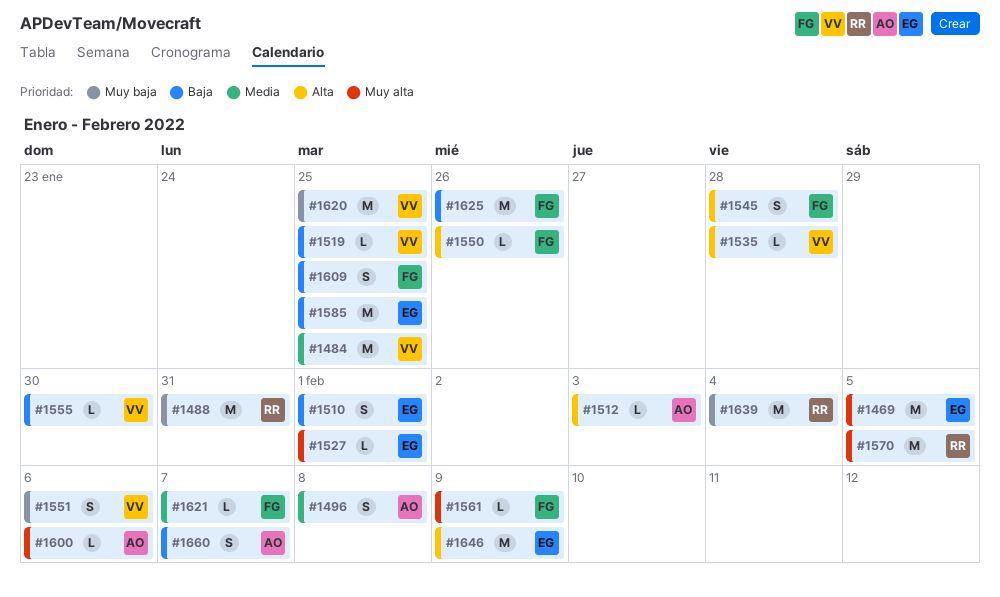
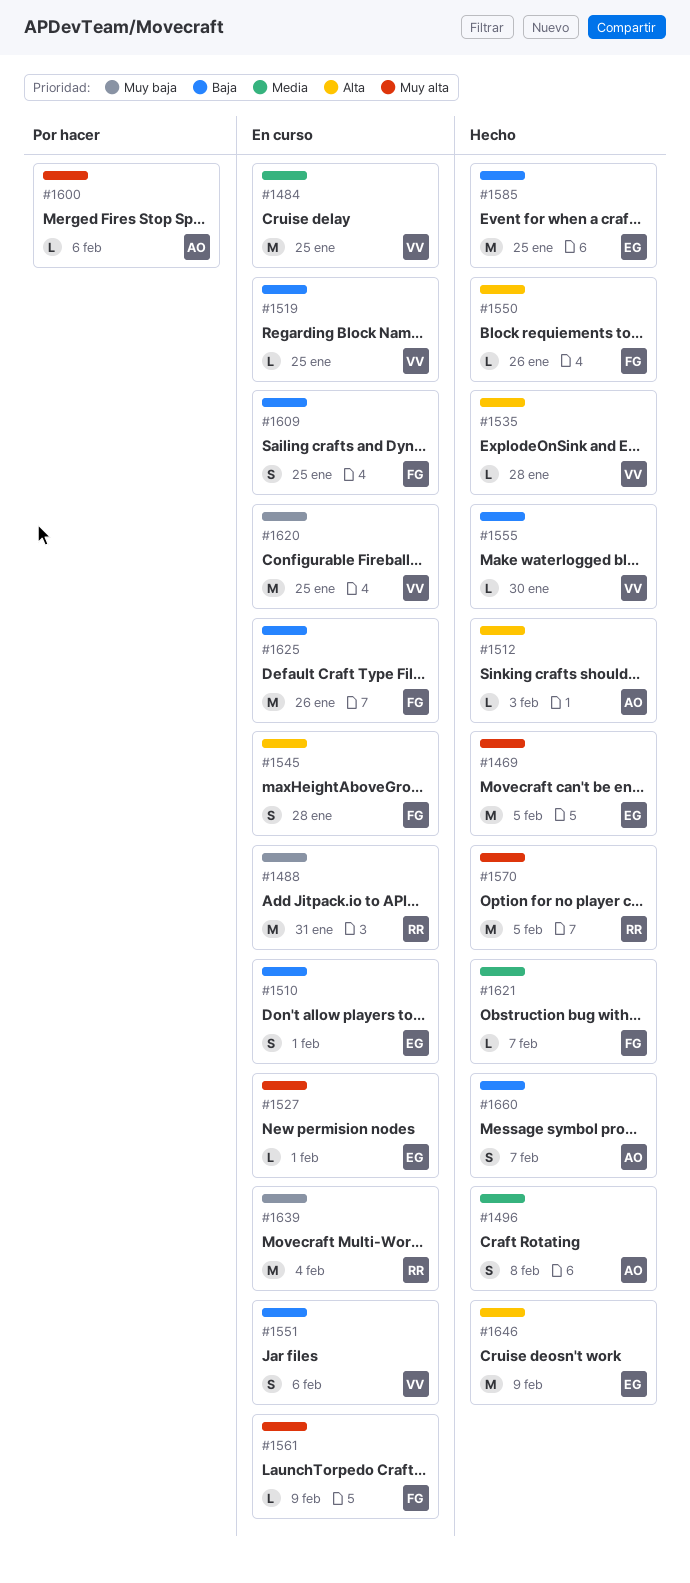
#1551, priority: Muy baja -> Baja

